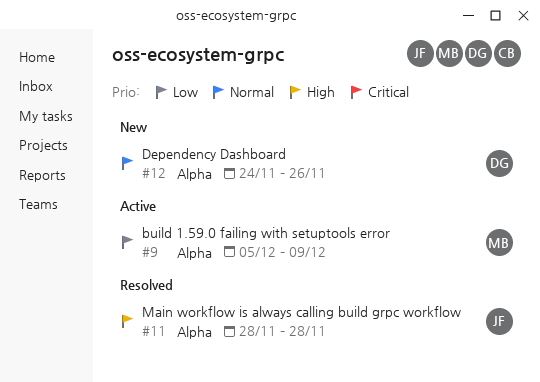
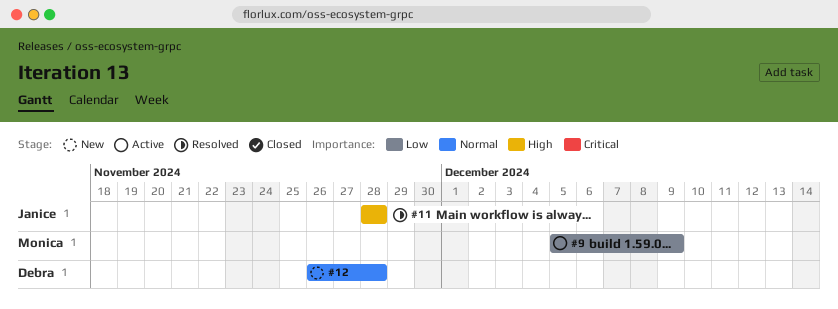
#12, start: Nov 24 -> Nov 26
#12, due: Nov 26 -> Nov 28

